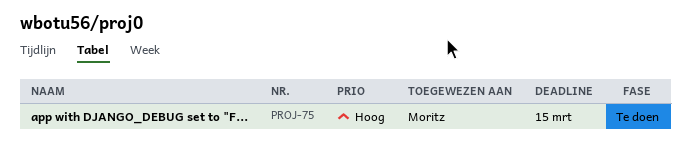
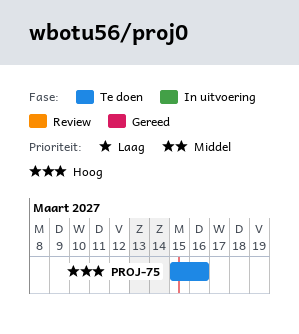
PROJ-75, due: Mar 15 -> Mar 16

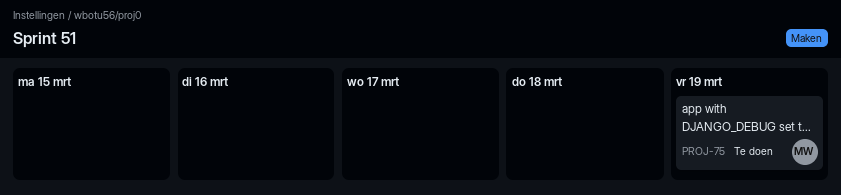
PROJ-75, due: Mar 16 -> Mar 19

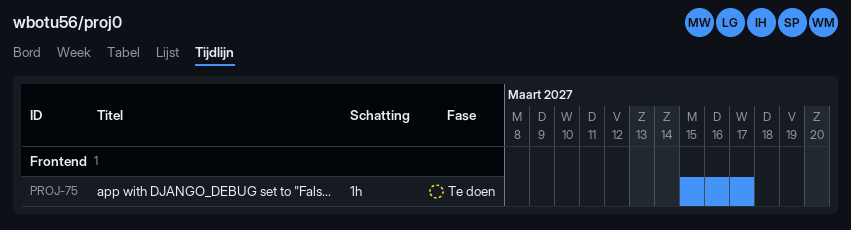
PROJ-75, due: Mar 19 -> Mar 17

